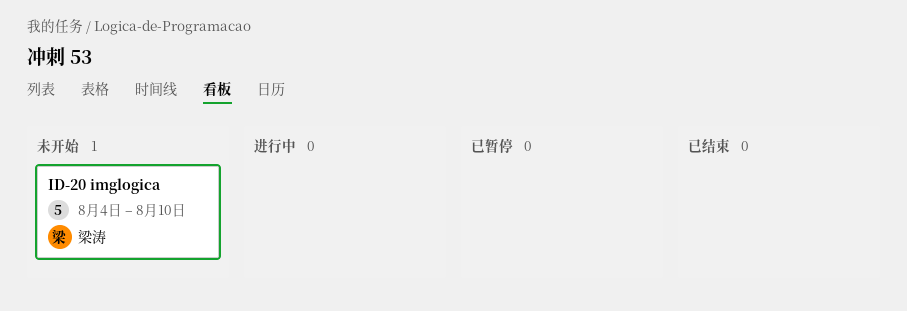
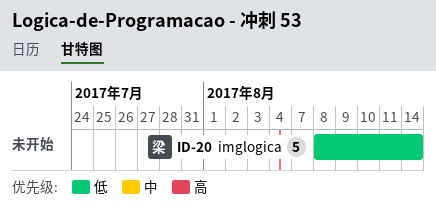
ID-20, start: Aug 4 -> Aug 8
ID-20, due: Aug 10 -> Aug 14

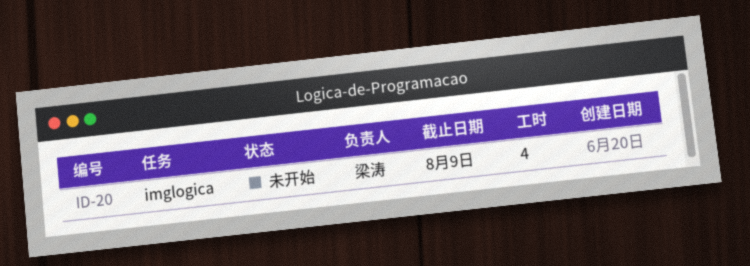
ID-20, estimate: 5 -> 4
ID-20, due: Aug 14 -> Aug 9

